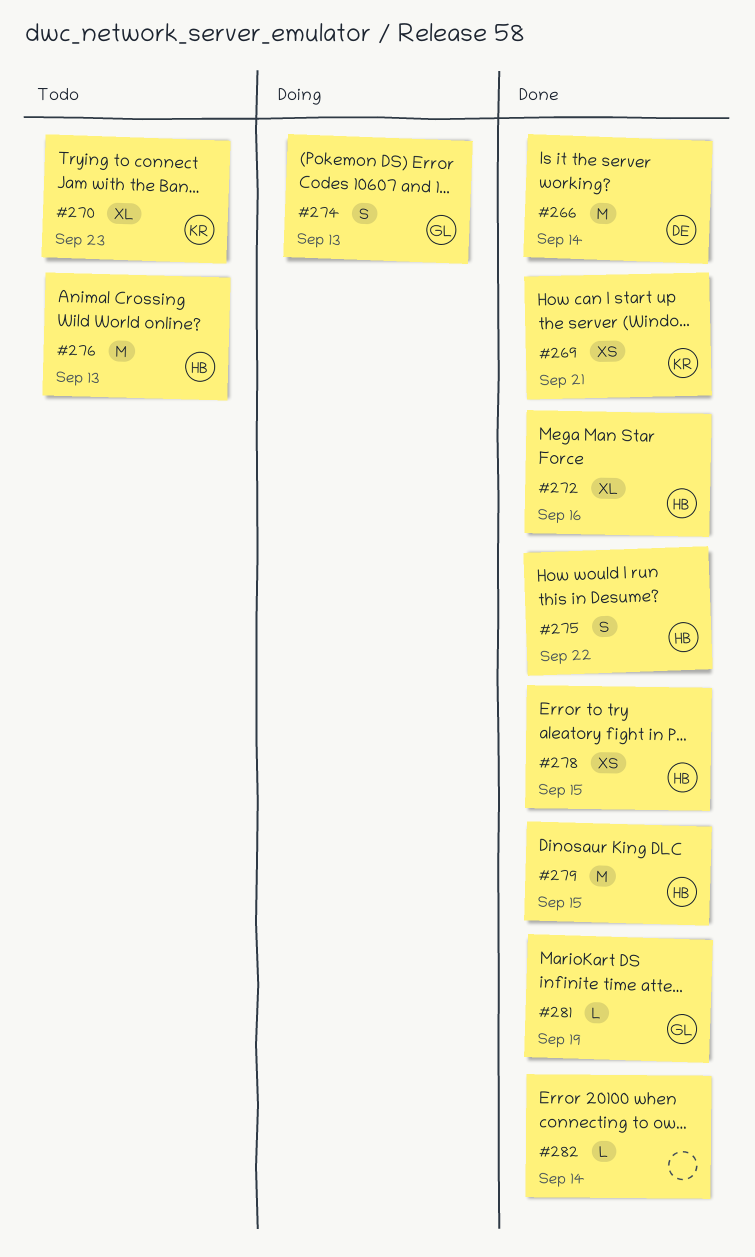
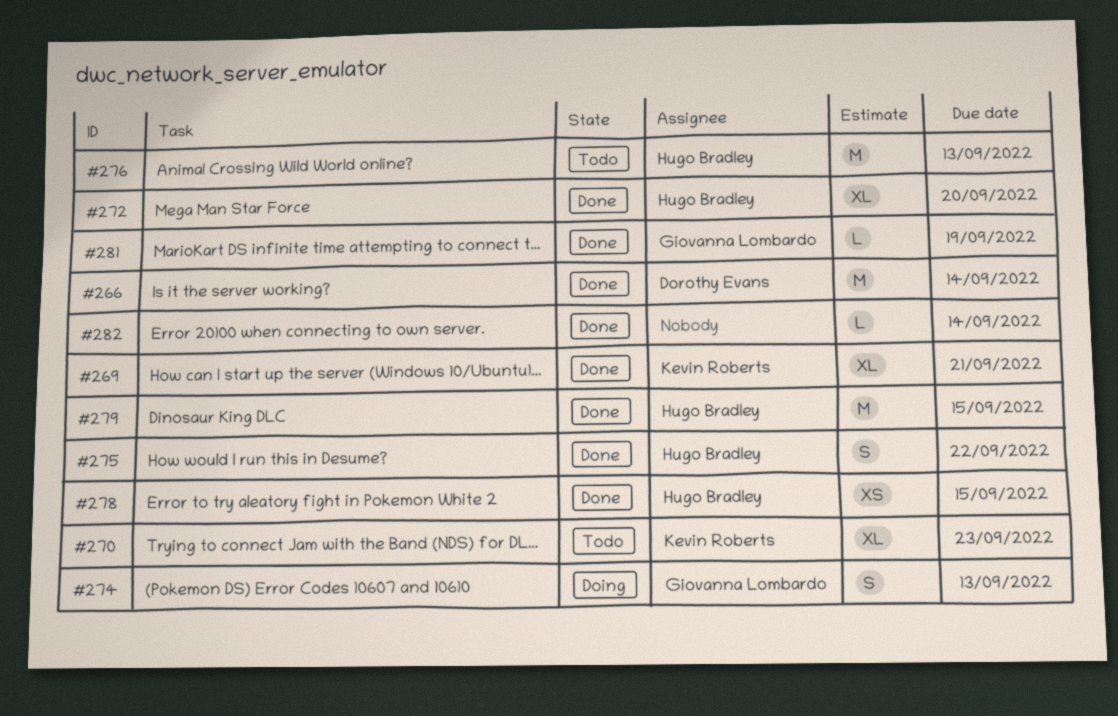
#269, estimate: XS -> XL
#272, due: Sep 16 -> Sep 20

